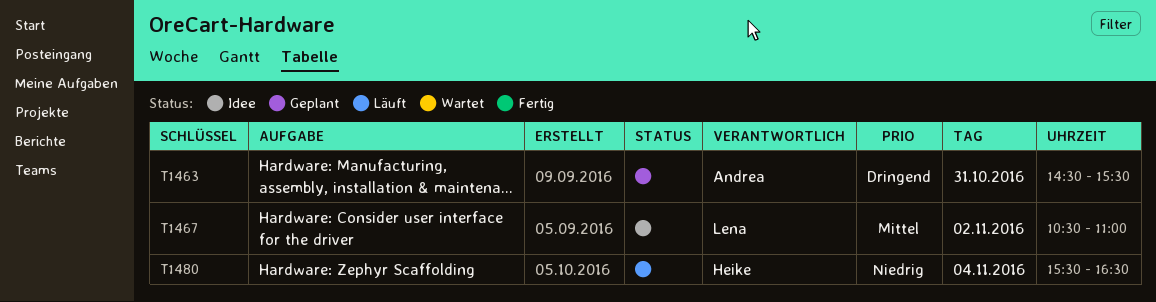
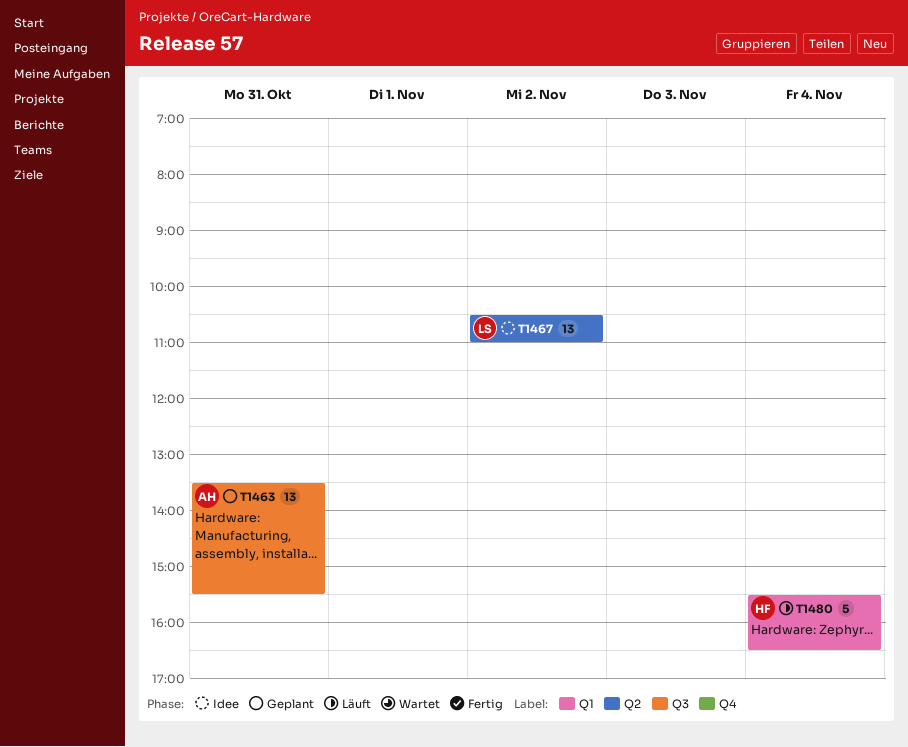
T1463, begins: 14:30 -> 13:30

